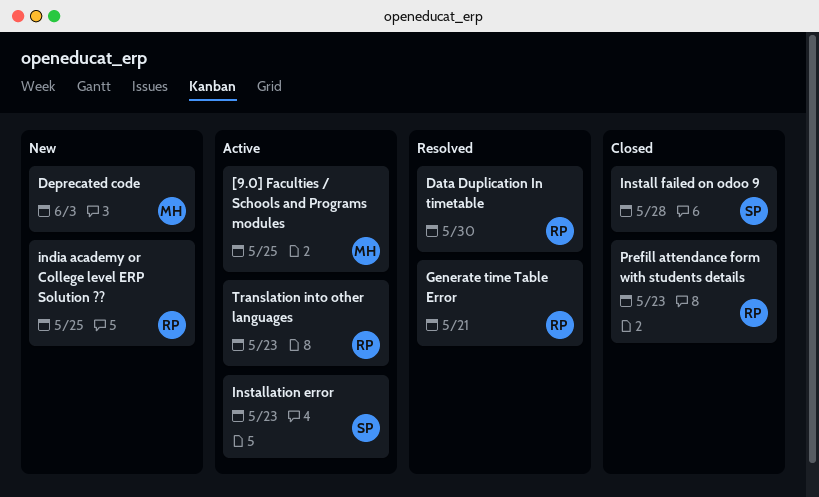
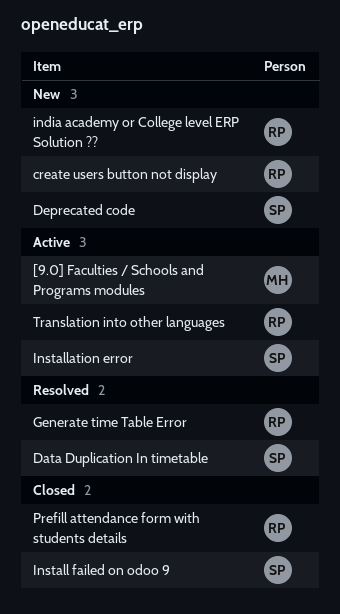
create users button not display: none -> present
Data Duplication In timetable, owner: RP -> SP
Deprecated code, owner: MH -> SP

